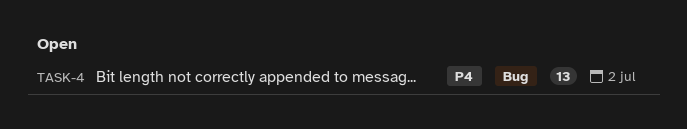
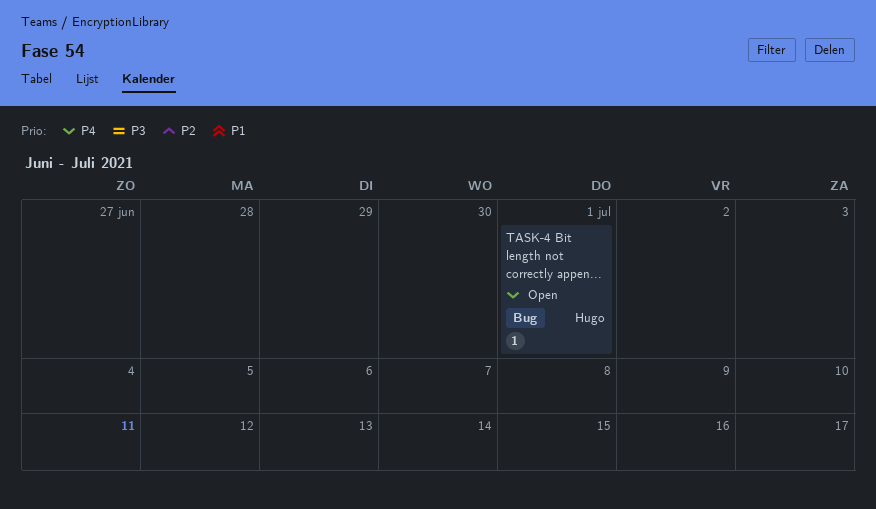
TASK-4, estimate: 13 -> 1
TASK-4, due: Jul 2 -> Jul 1

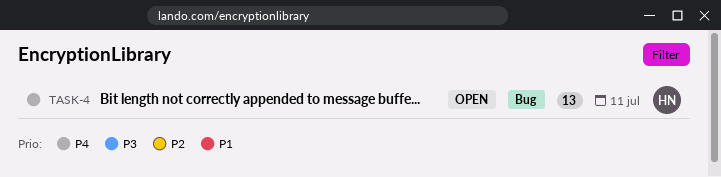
TASK-4, estimate: 1 -> 13
TASK-4, due: Jul 1 -> Jul 11

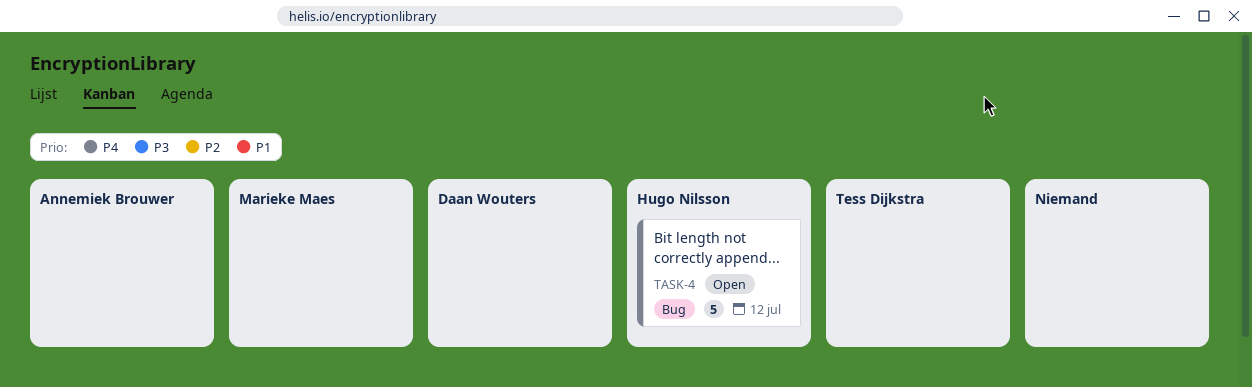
TASK-4, estimate: 13 -> 5
TASK-4, due: Jul 11 -> Jul 12

